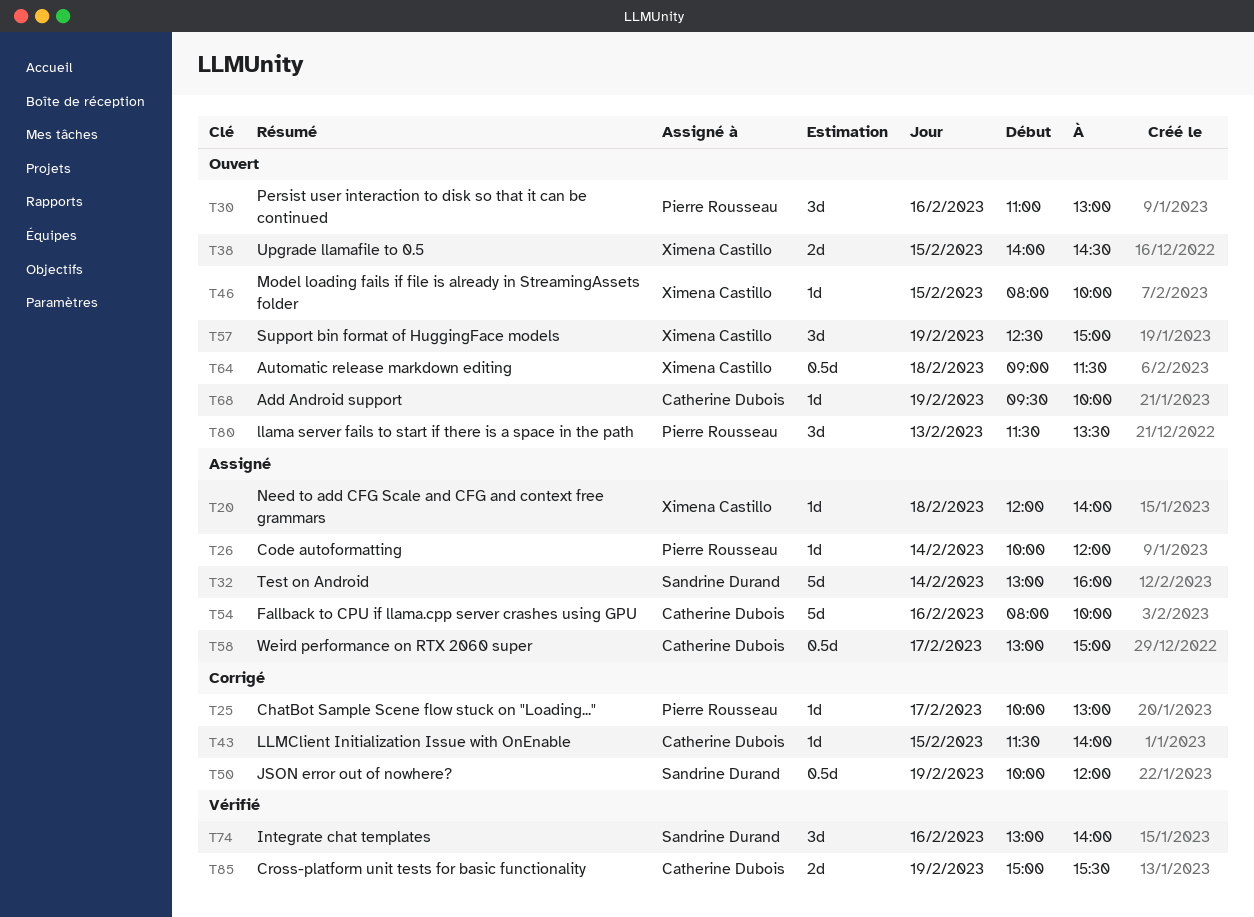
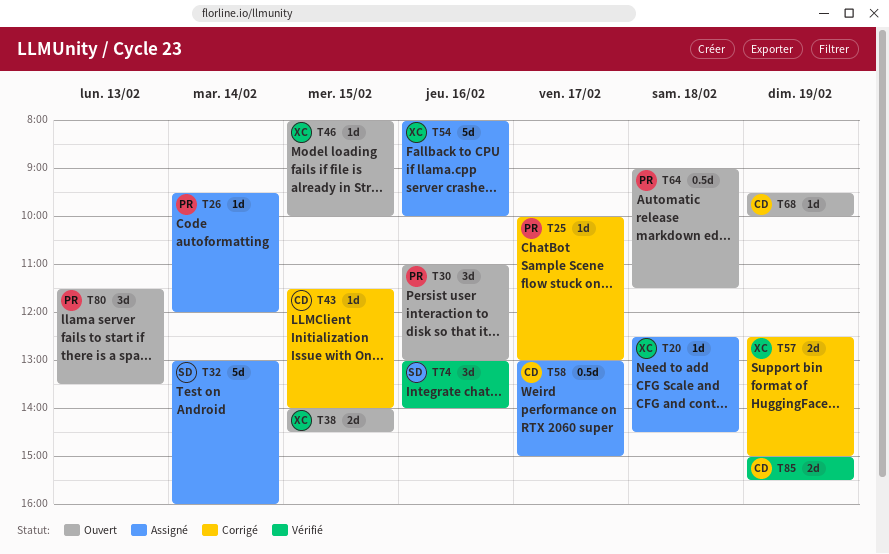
T20, begins: 12:00 -> 12:30
T20, ends: 14:00 -> 14:30
T26, begins: 10:00 -> 09:30
T50: present -> none
T54, owner: Catherine Dubois -> Ximena Castillo
T57, status: Ouvert -> Corrigé
T57, estimate: 3d -> 2d
T64, owner: Ximena Castillo -> Pierre Rousseau

